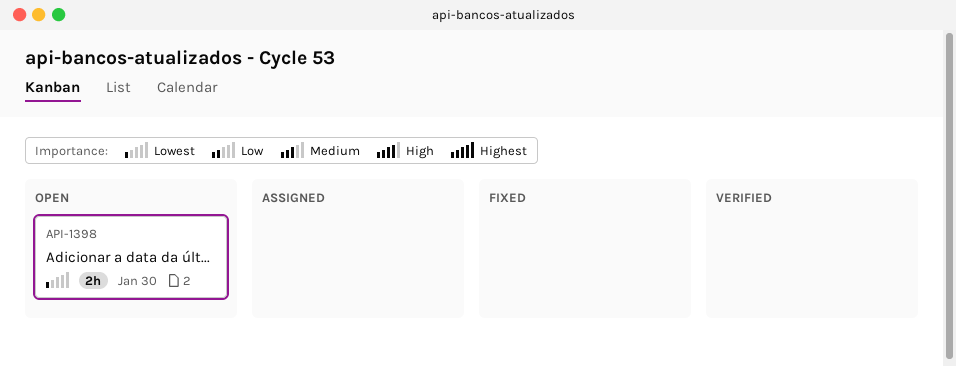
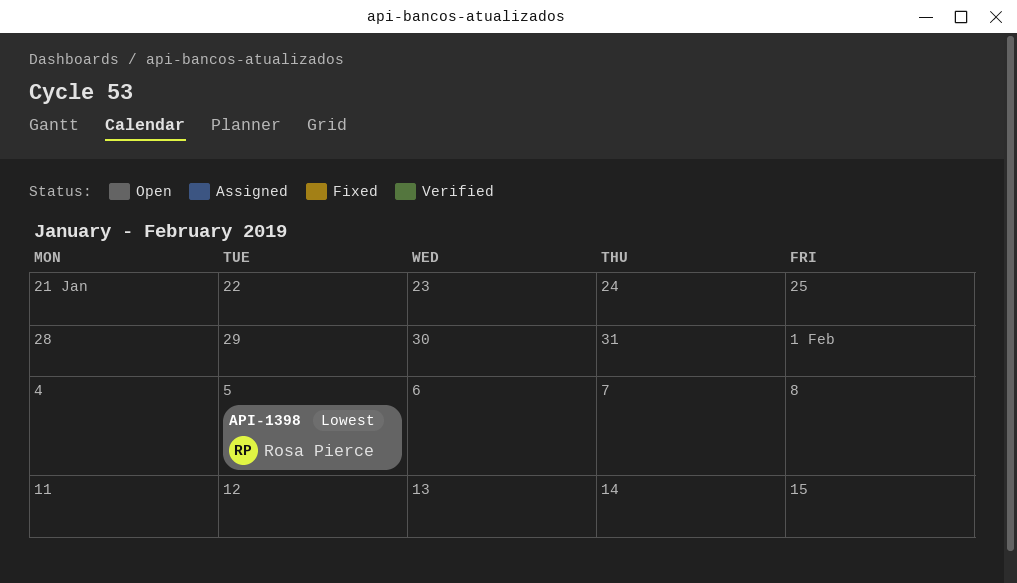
API-1398, due: Jan 30 -> Feb 5

